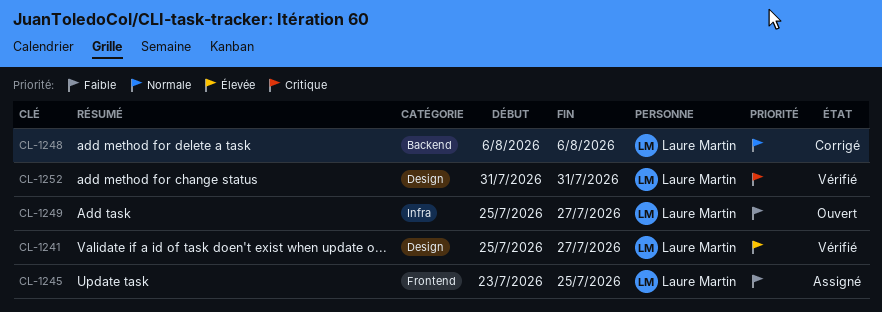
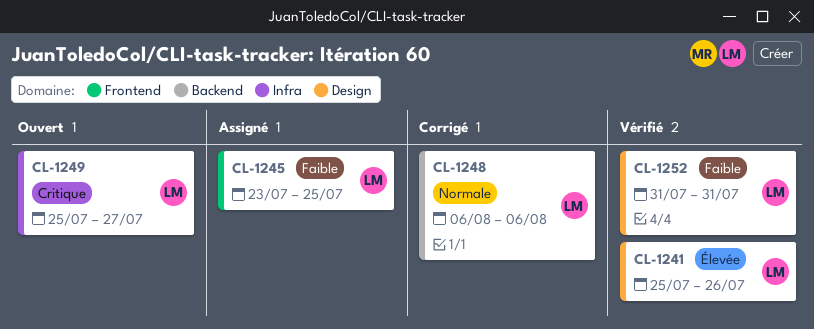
CL-1241, due: Jul 27 -> Jul 26
CL-1249, priority: Faible -> Critique
CL-1252, priority: Critique -> Faible

